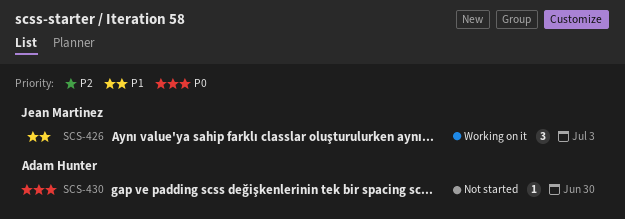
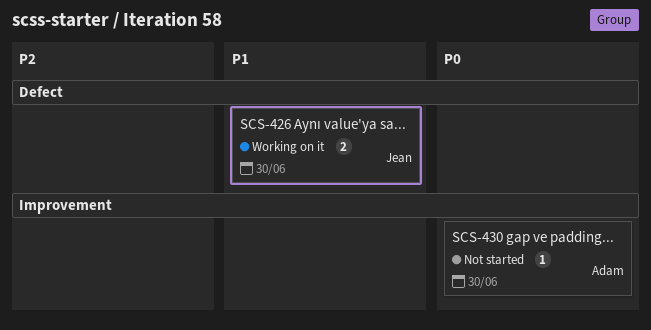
SCS-426, estimate: 3 -> 2
SCS-426, due: Jul 3 -> Jun 30

